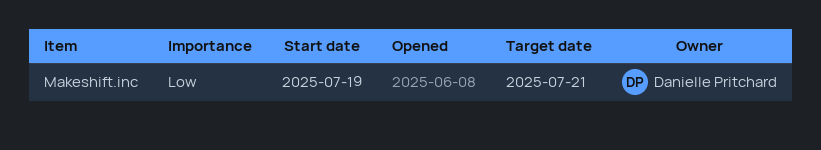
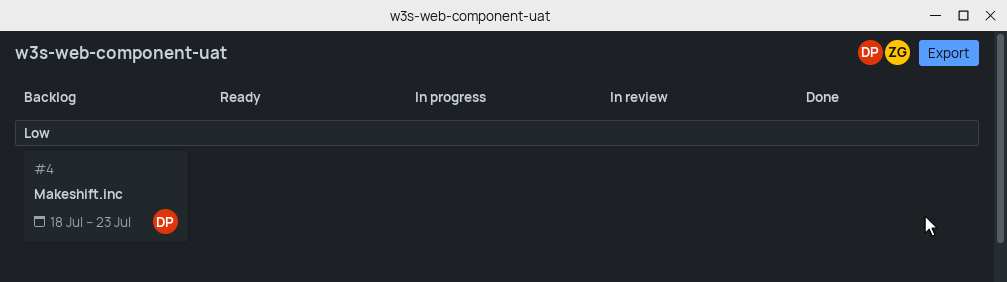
Makeshift.inc, start: Jul 19 -> Jul 18
Makeshift.inc, due: Jul 21 -> Jul 23

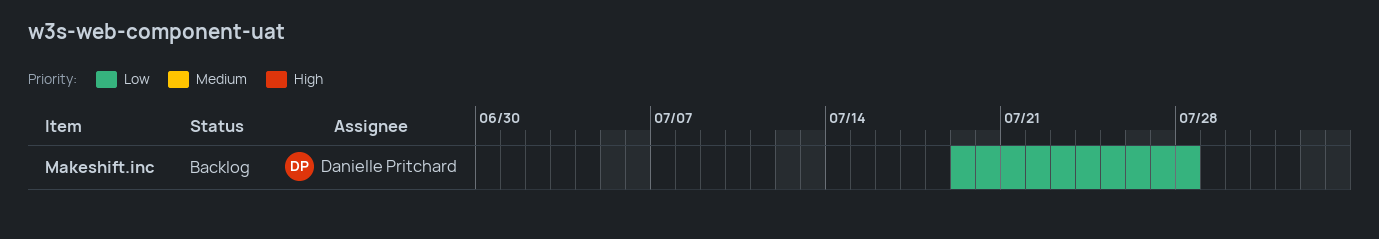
Makeshift.inc, start: Jul 18 -> Jul 19
Makeshift.inc, due: Jul 23 -> Jul 28

